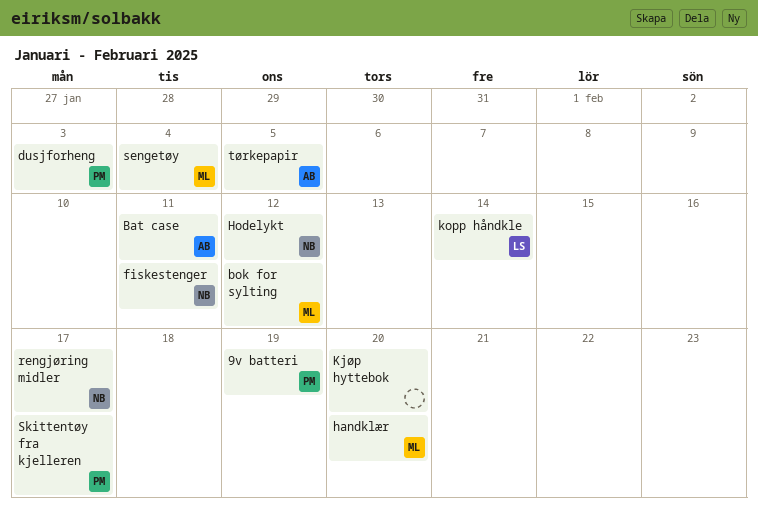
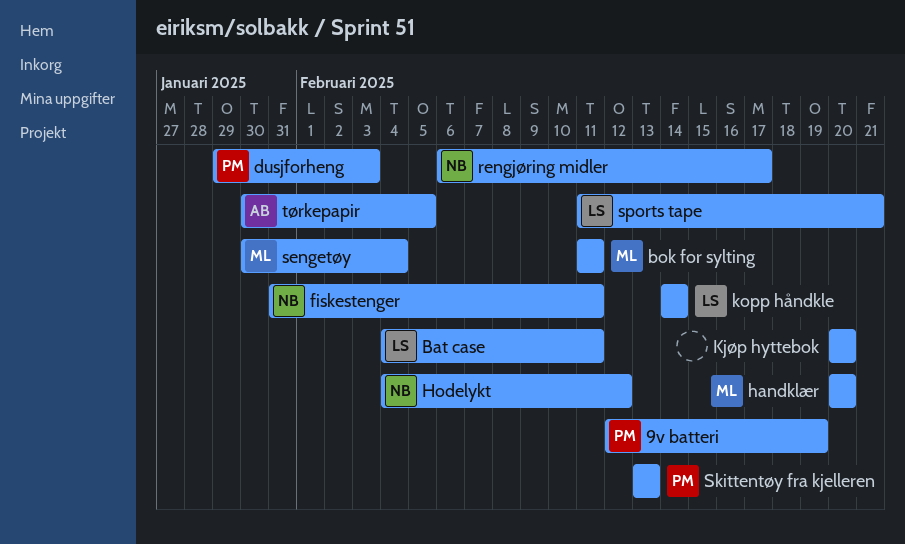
Bat case, owner: AB -> LS
bok for sylting, due: Feb 12 -> Feb 11
Skittentøy fra kjelleren, due: Feb 17 -> Feb 13
sports tape: none -> present

